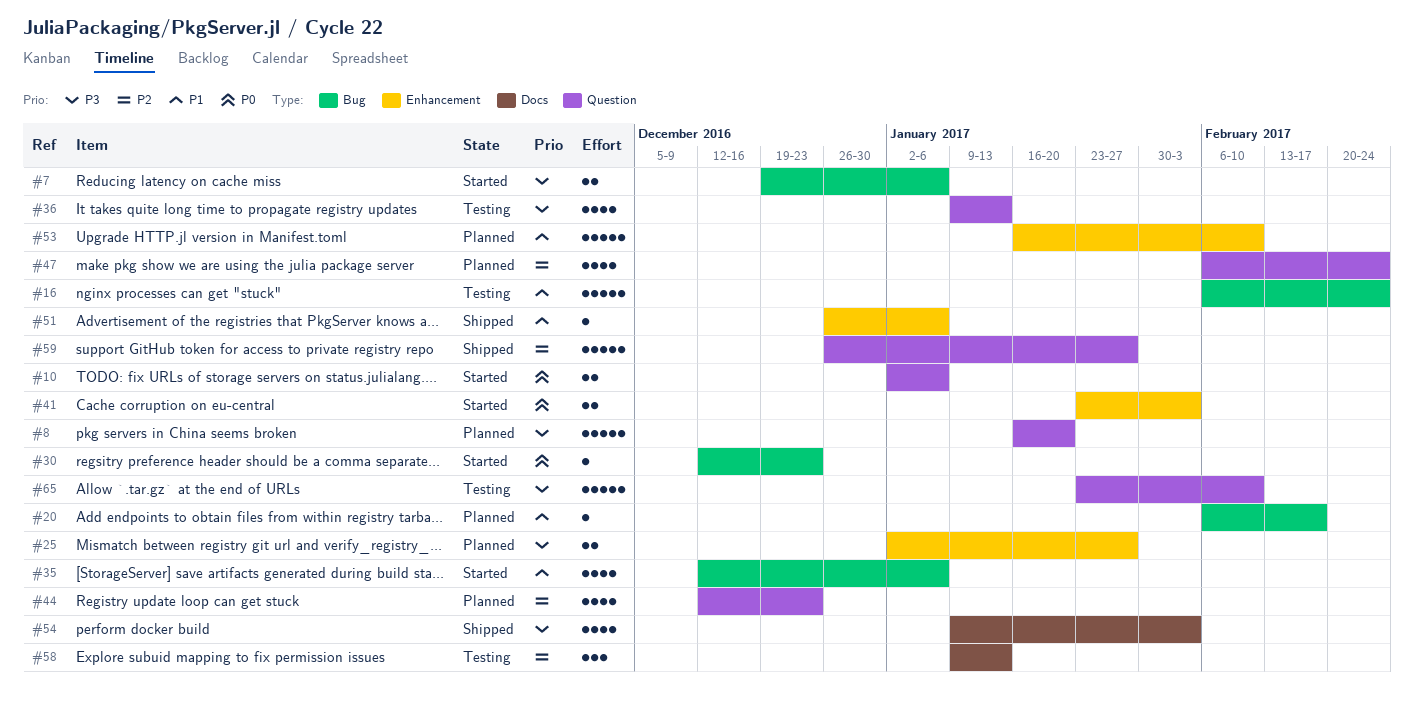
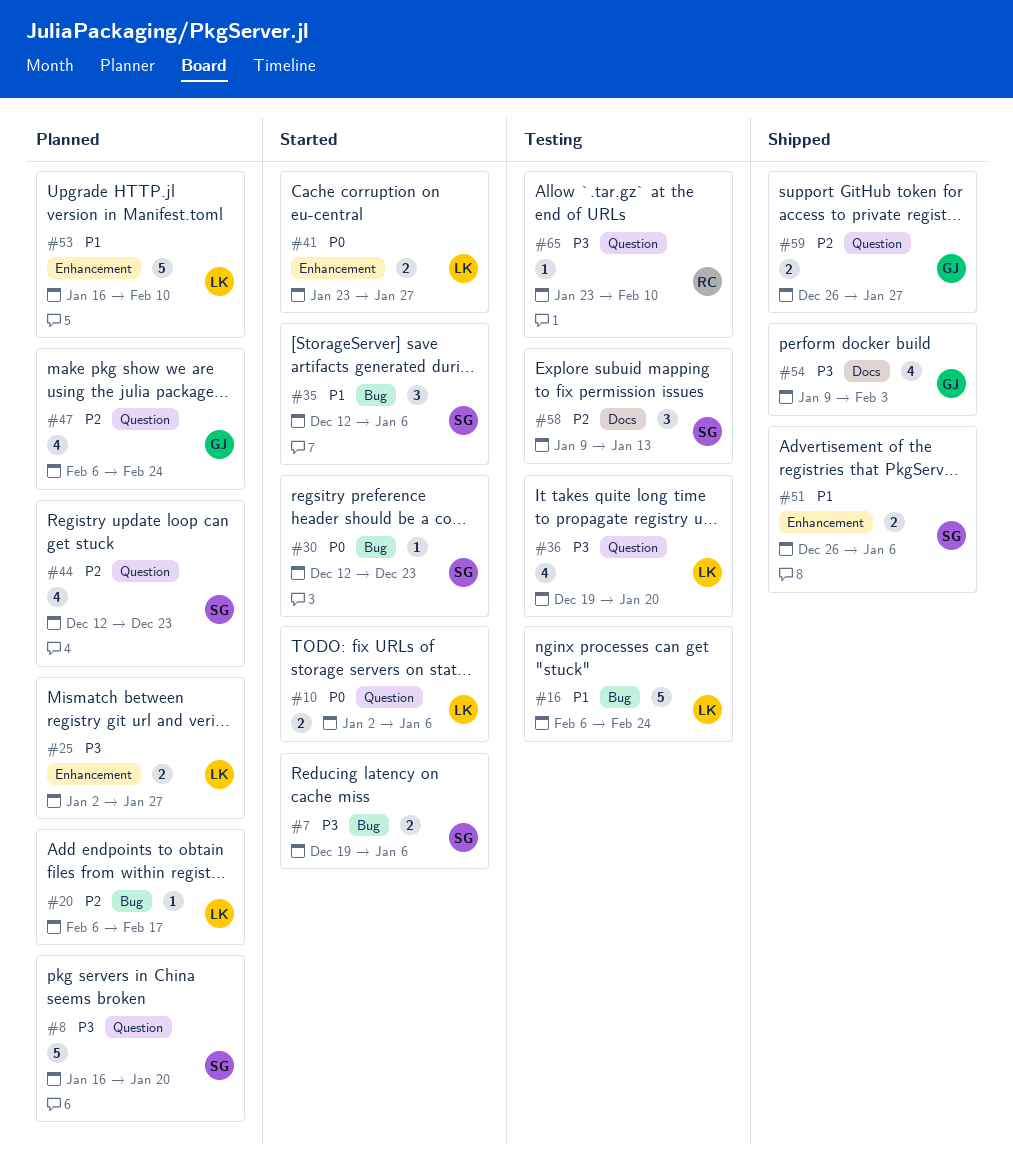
#20, priority: P1 -> P2
#35, estimate: 4 -> 3
#36, start: Jan 9 -> Dec 19
#36, due: Jan 13 -> Jan 20
#41, due: Feb 3 -> Jan 27
#51, estimate: 1 -> 2
#59, estimate: 5 -> 2
#65, estimate: 5 -> 1

